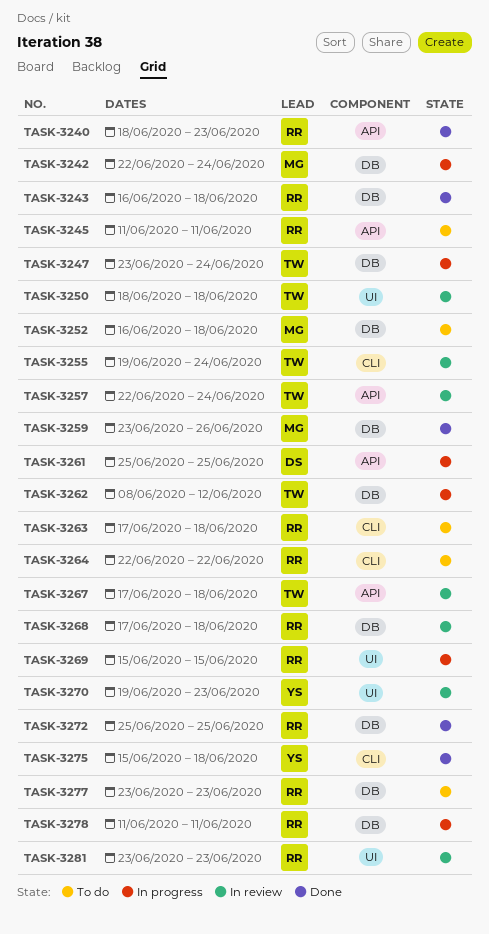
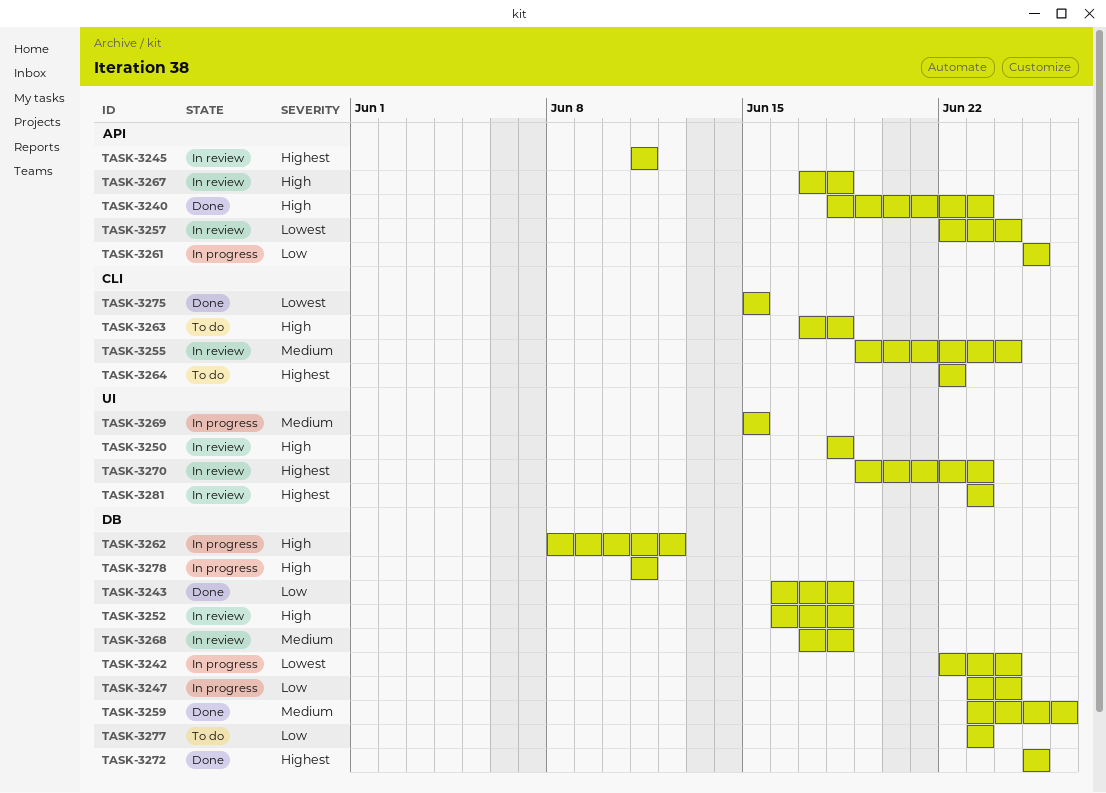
TASK-3245, status: To do -> In review
TASK-3252, status: To do -> In review
TASK-3275, due: Jun 18 -> Jun 15

